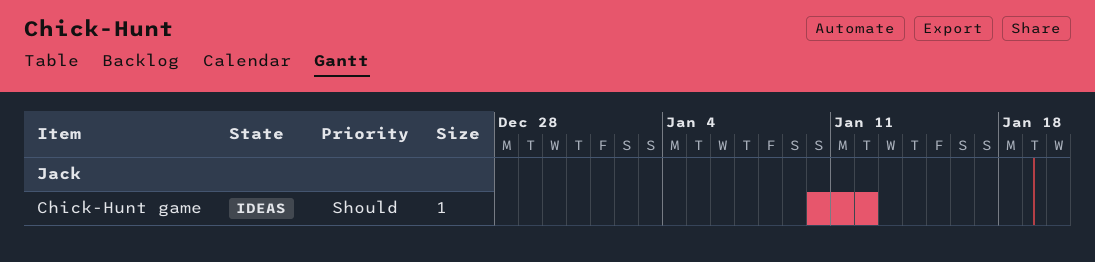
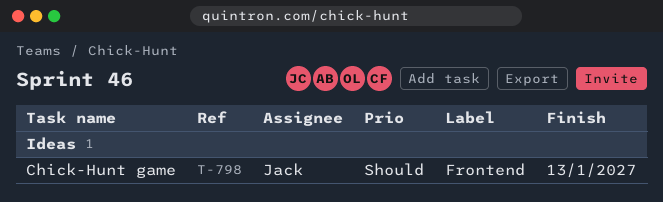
Chick-Hunt game, due: Jan 12 -> Jan 13

